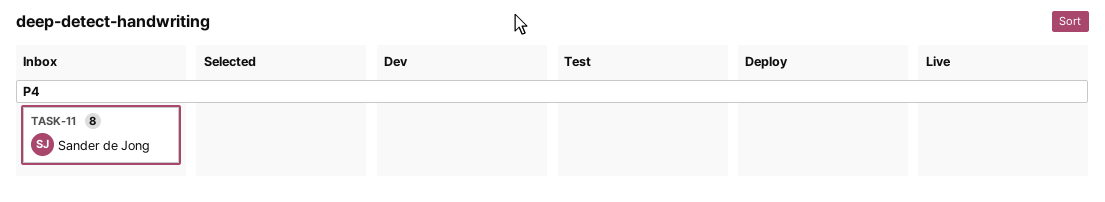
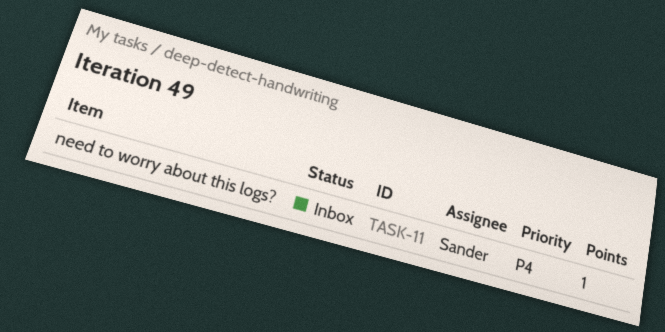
TASK-11, estimate: 8 -> 1

